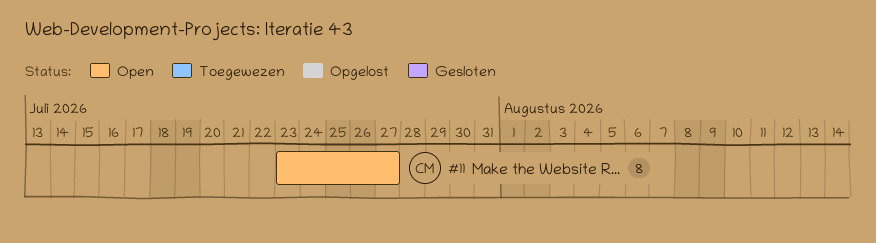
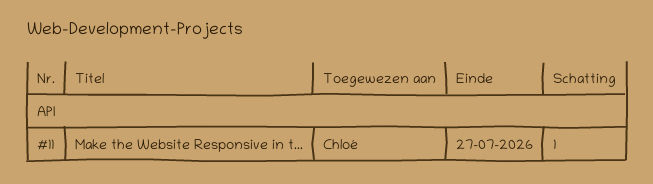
#11, estimate: 8 -> 1

